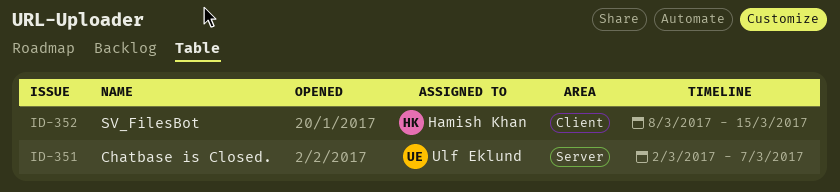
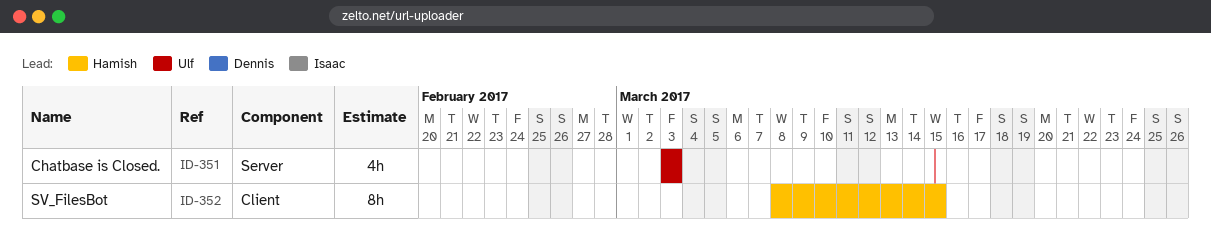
ID-351, start: Mar 2 -> Mar 3
ID-351, due: Mar 7 -> Mar 3

